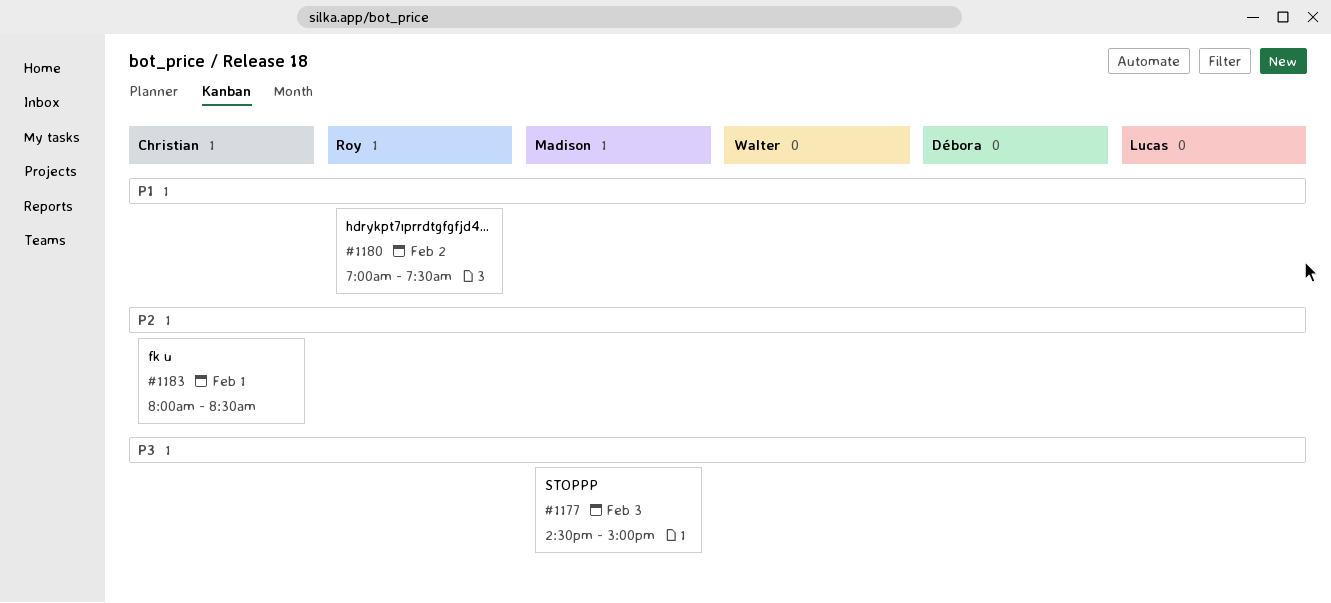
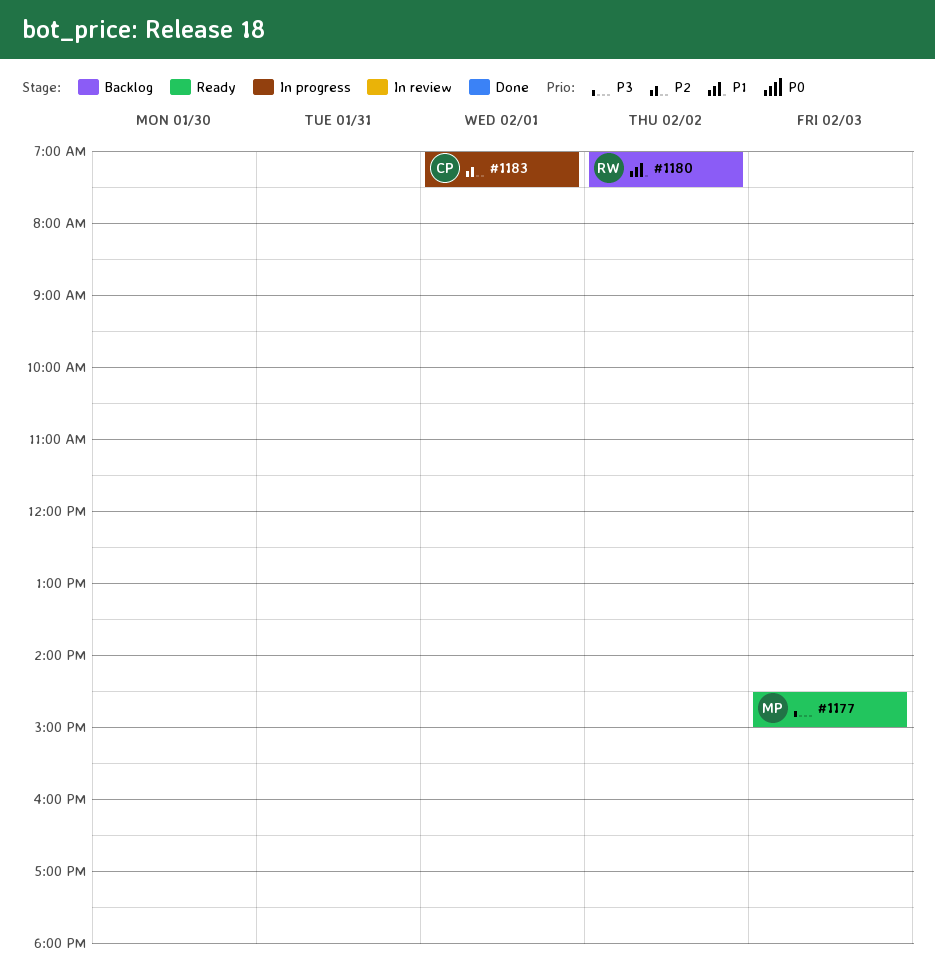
#1183, begins: 08:00 -> 07:00
#1183, ends: 08:30 -> 07:30

